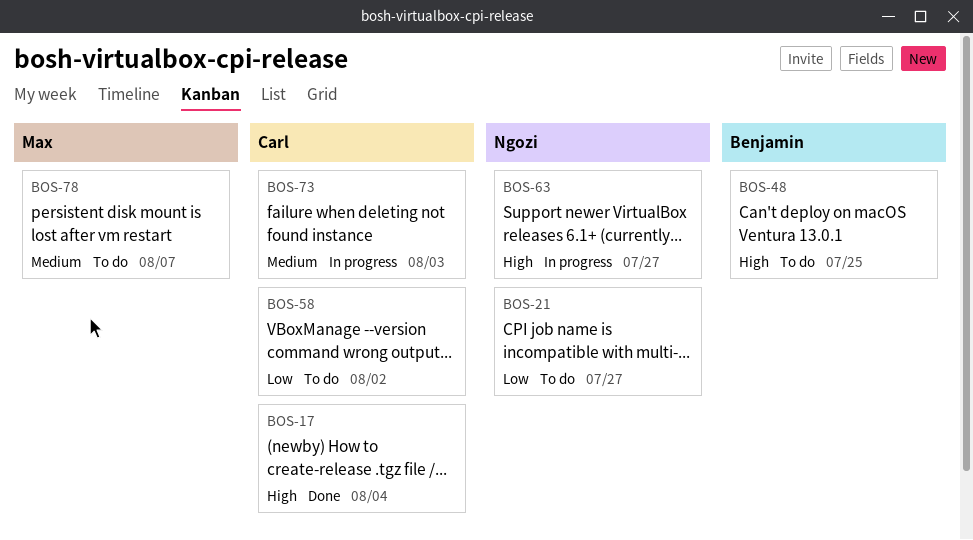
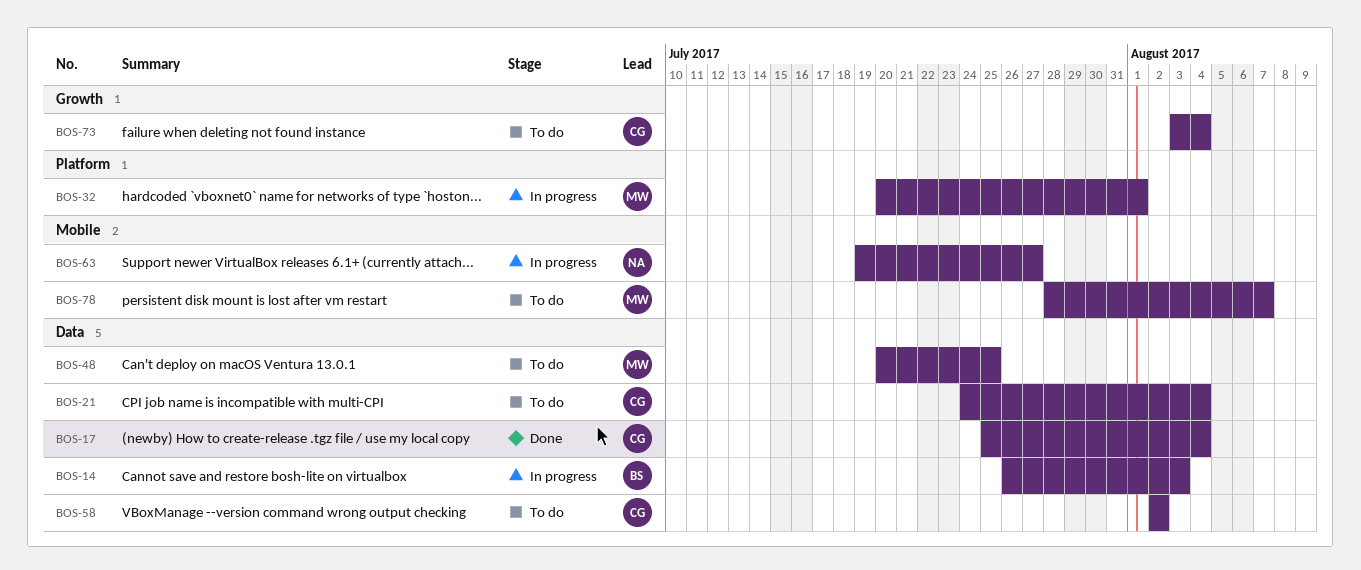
BOS-14: none -> present
BOS-21, owner: Ngozi -> Carl
BOS-21, due: Jul 27 -> Aug 4
BOS-32: none -> present
BOS-48, owner: Benjamin -> Max
BOS-73, status: In progress -> To do
BOS-73, due: Aug 3 -> Aug 4

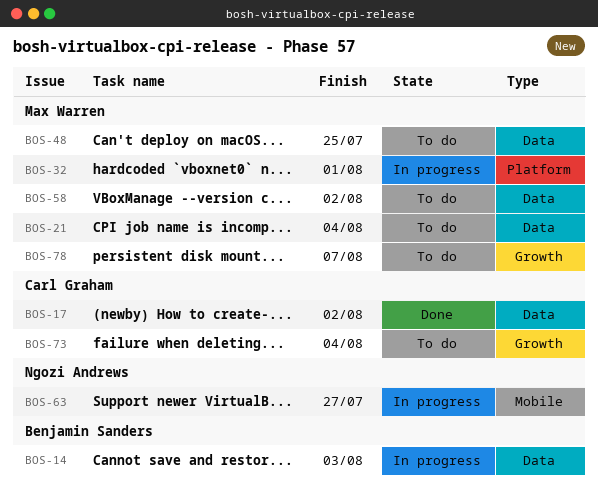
BOS-17, due: Aug 4 -> Aug 2
BOS-21, owner: Carl Graham -> Max Warren
BOS-58, owner: Carl Graham -> Max Warren
BOS-78, label: Mobile -> Growth

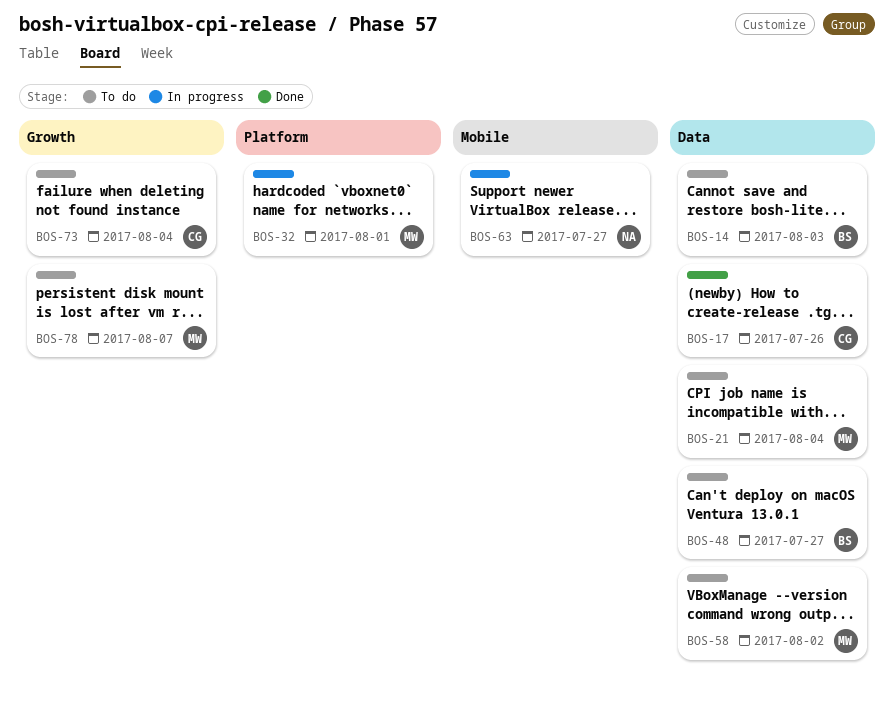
BOS-14, status: In progress -> To do
BOS-17, due: Aug 2 -> Jul 26
BOS-48, owner: Max Warren -> Benjamin Sanders
BOS-48, due: Jul 25 -> Jul 27

